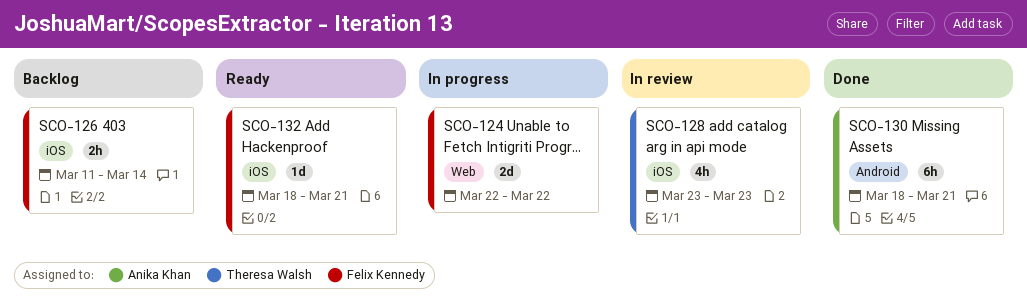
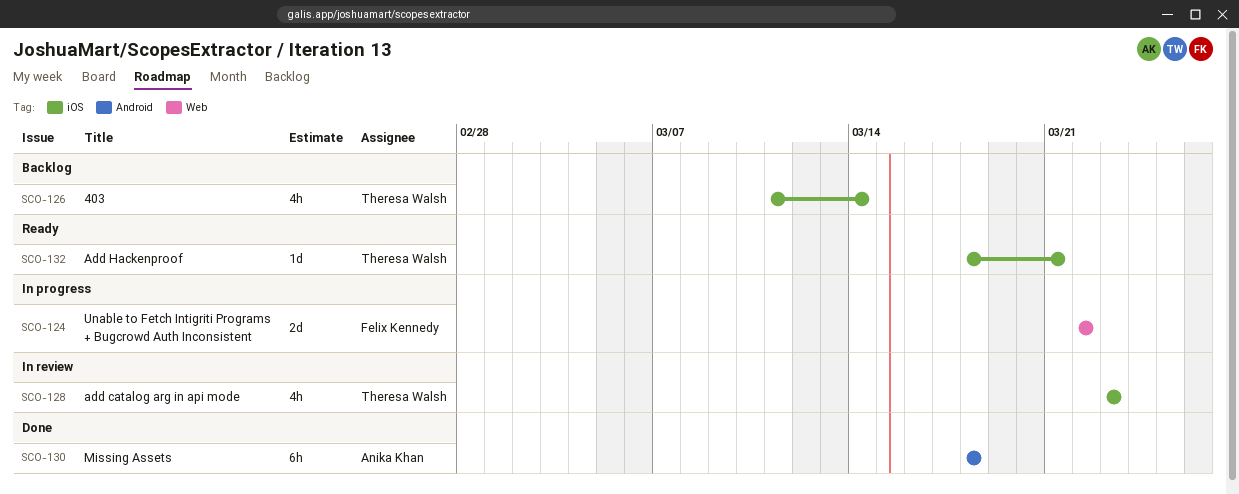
SCO-126, owner: Felix Kennedy -> Theresa Walsh
SCO-126, estimate: 2h -> 4h
SCO-130, due: Mar 21 -> Mar 18
SCO-132, owner: Felix Kennedy -> Theresa Walsh

